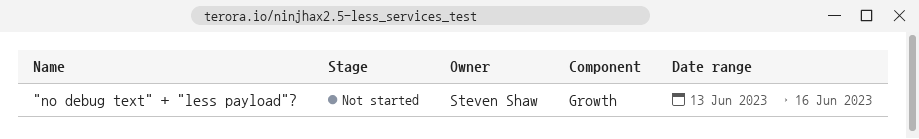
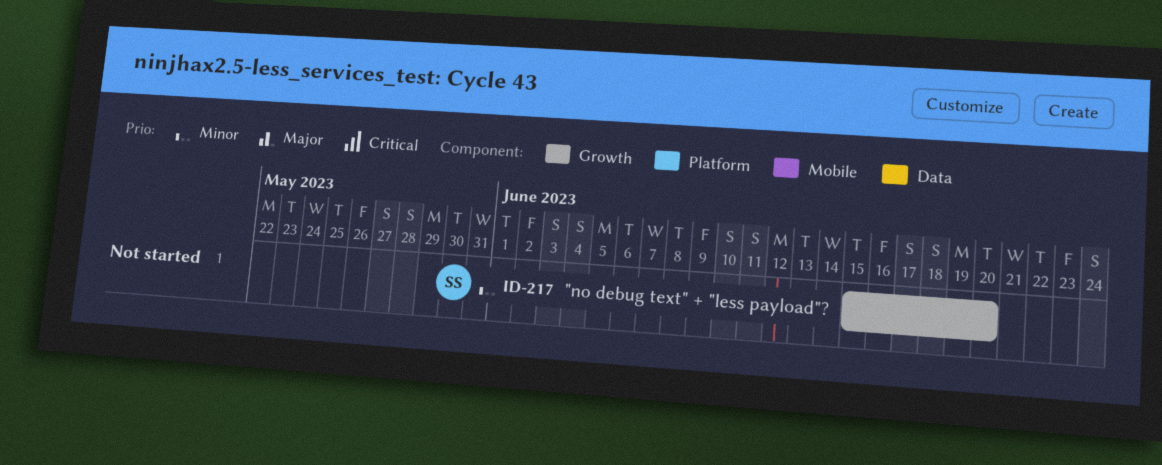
"no debug text" + "less payload"?, start: Jun 13 -> Jun 15
"no debug text" + "less payload"?, due: Jun 16 -> Jun 20

